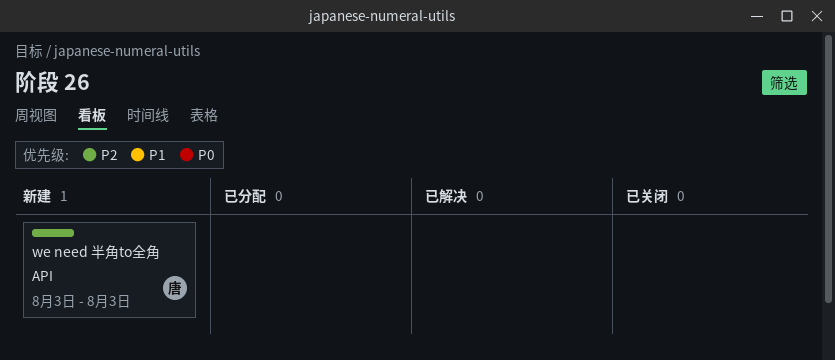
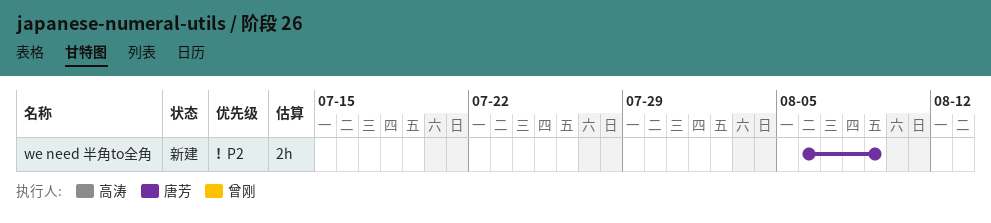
we need 半角to全角, start: Aug 3 -> Aug 6
we need 半角to全角, due: Aug 3 -> Aug 9

